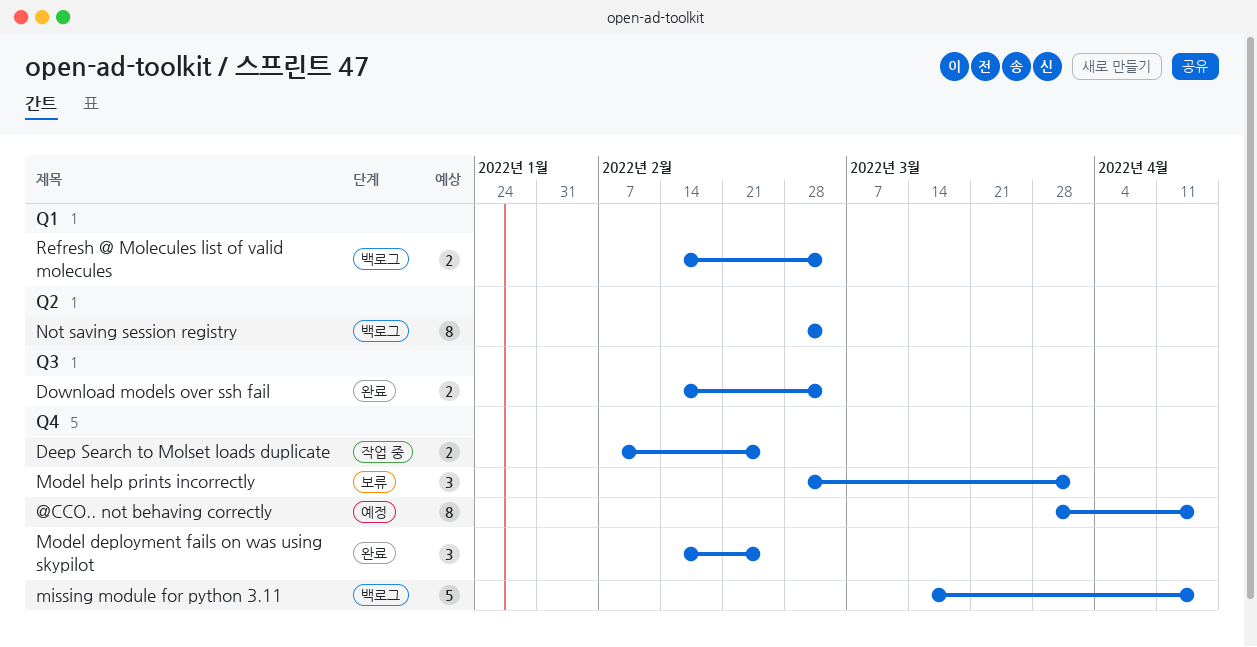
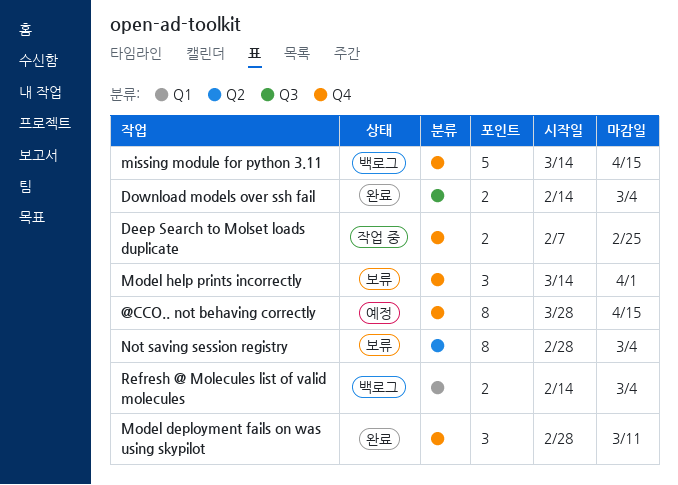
Model deployment fails on was using skypilot, start: Feb 14 -> Feb 28
Model deployment fails on was using skypilot, due: Feb 25 -> Mar 11
Model help prints incorrectly, start: Feb 28 -> Mar 14
Not saving session registry, status: 백로그 -> 보류

